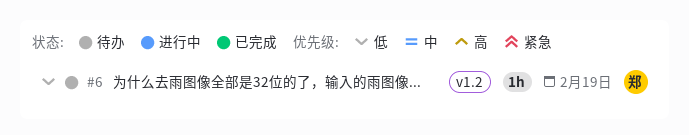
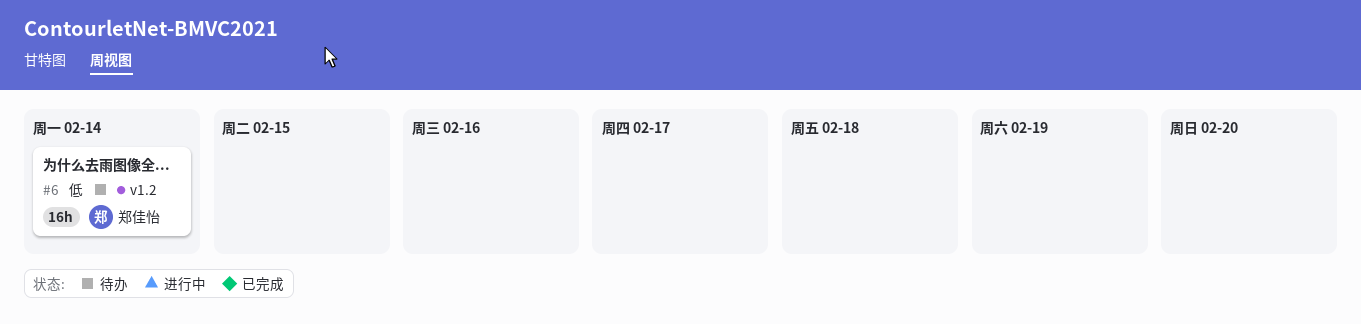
#6, estimate: 1h -> 16h
#6, due: Feb 19 -> Feb 14

